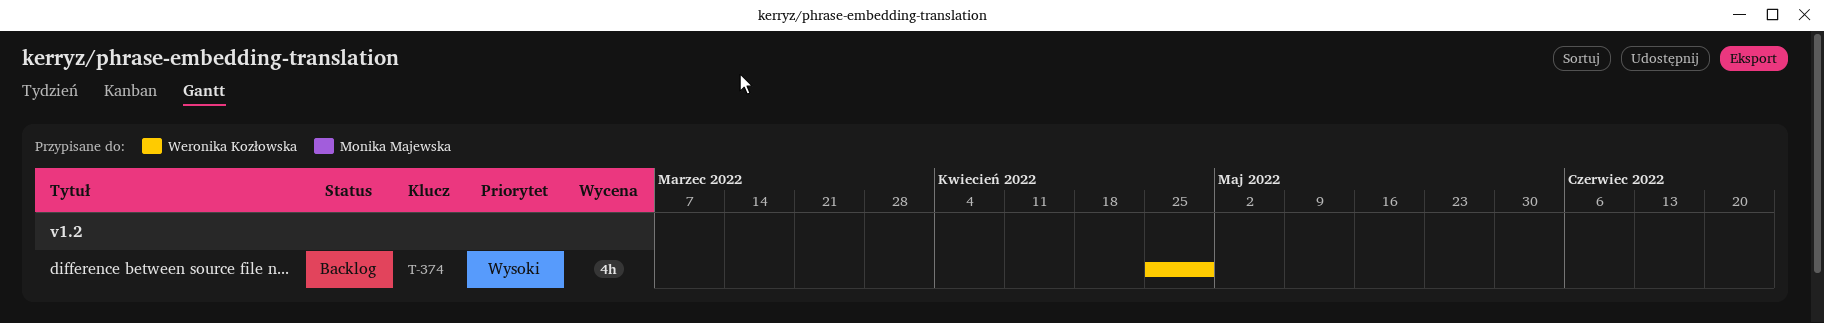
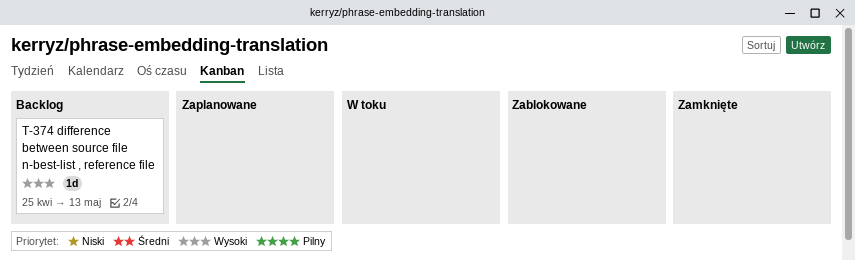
T-374, estimate: 4h -> 1d
T-374, due: Apr 29 -> May 13

